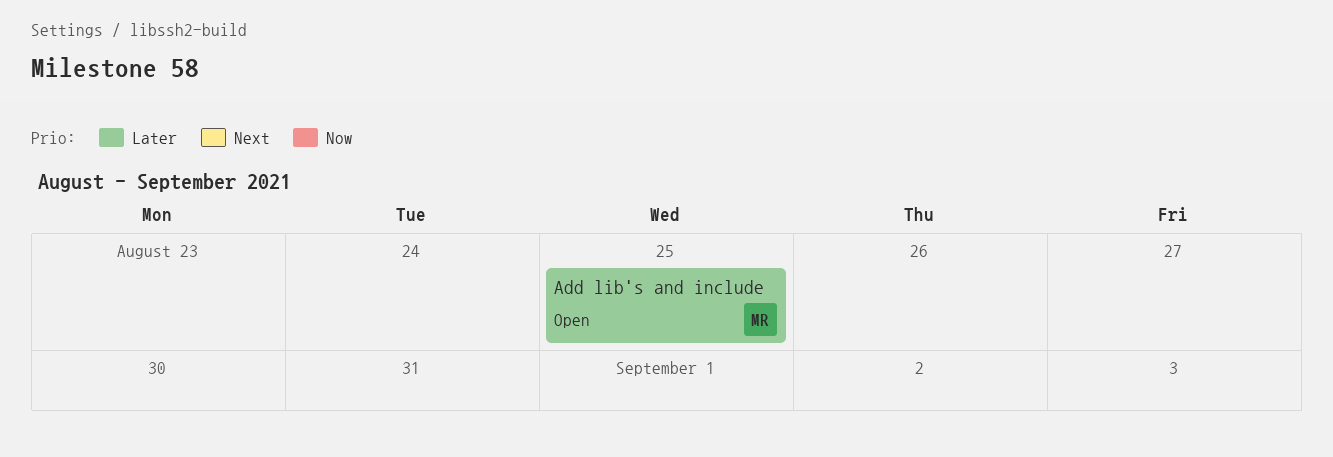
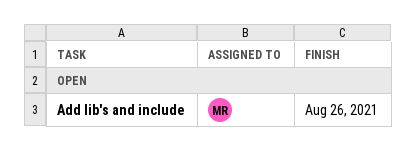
Add lib's and include, due: Aug 25 -> Aug 26

